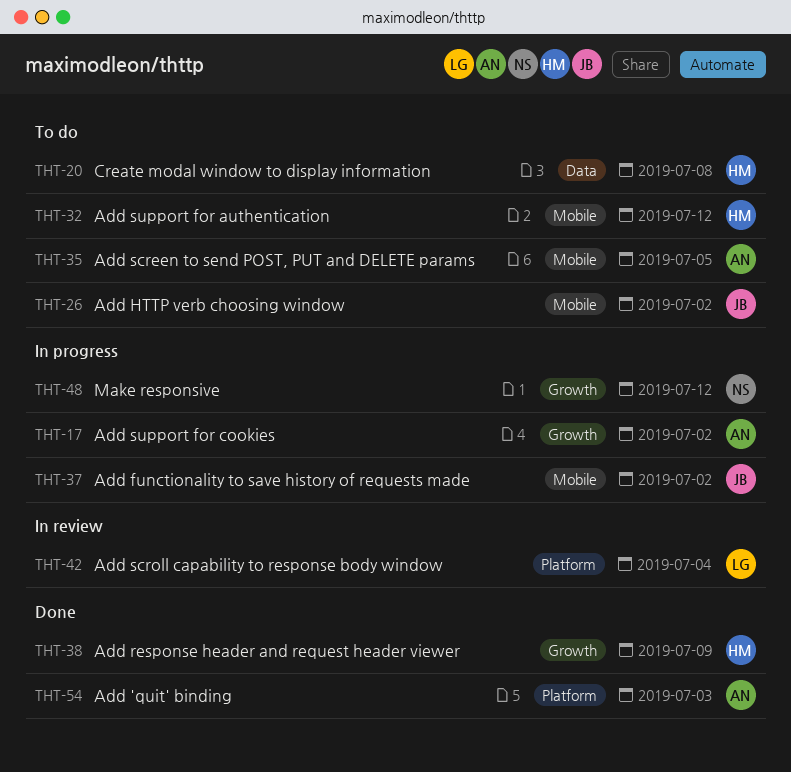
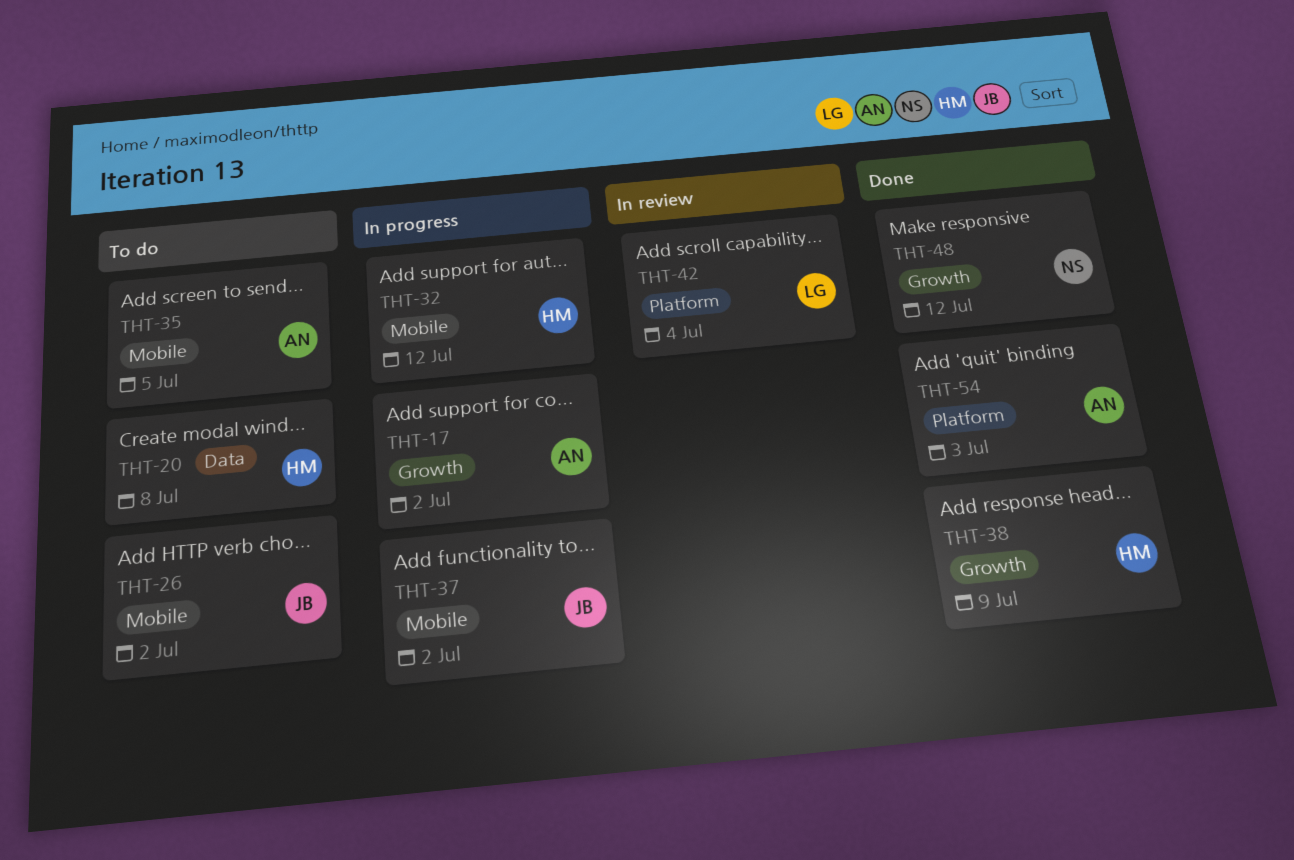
THT-32, status: To do -> In progress
THT-48, status: In progress -> Done

